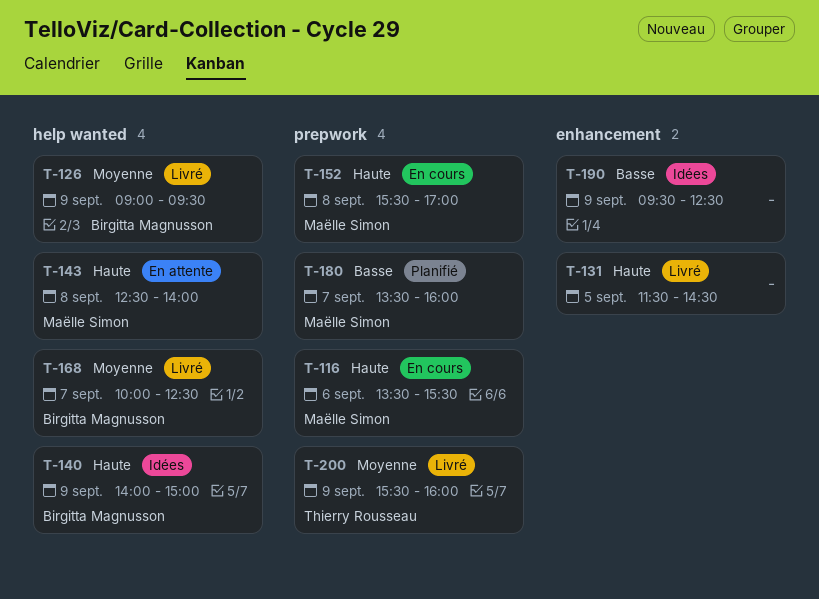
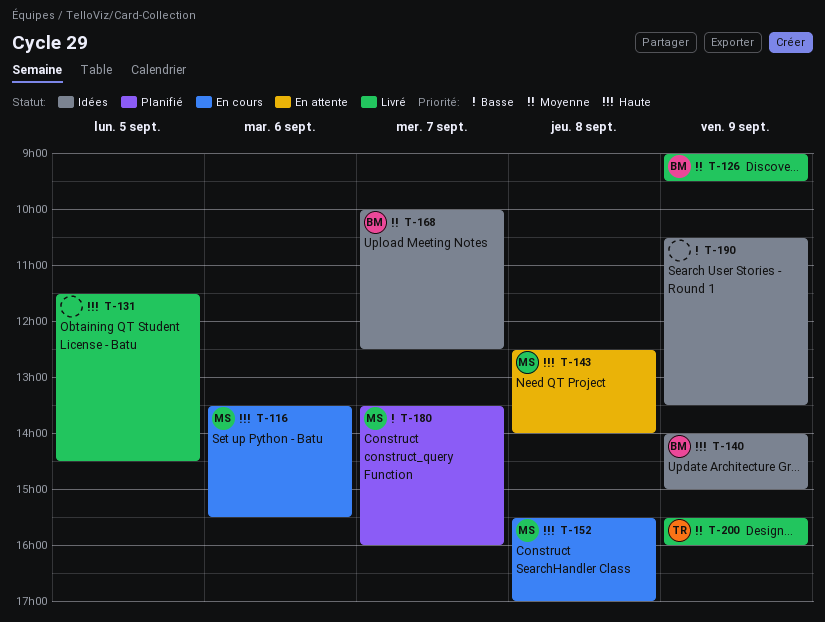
T-168, status: Livré -> Idées
T-190, begins: 09:30 -> 10:30
T-190, ends: 12:30 -> 13:30

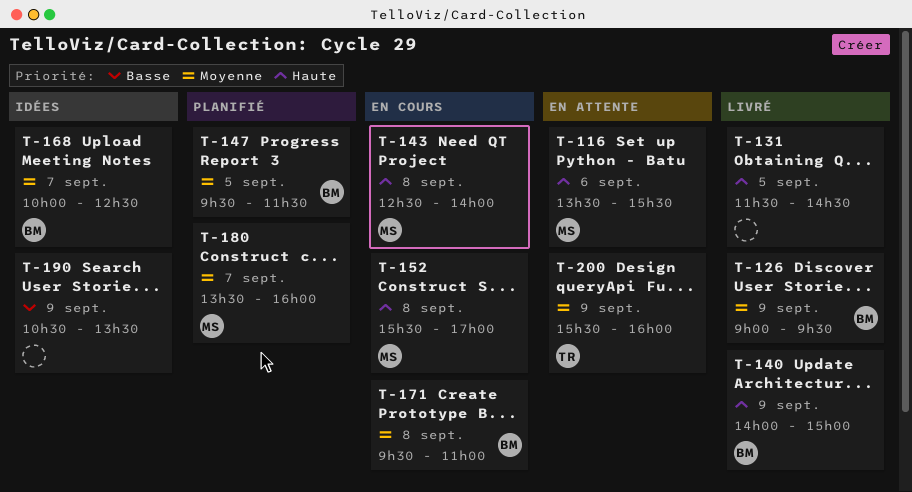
T-116, status: En cours -> En attente
T-140, status: Idées -> Livré
T-143, status: En attente -> En cours
T-147: none -> present
T-171: none -> present
T-180, priority: Basse -> Moyenne
T-200, status: Livré -> En attente

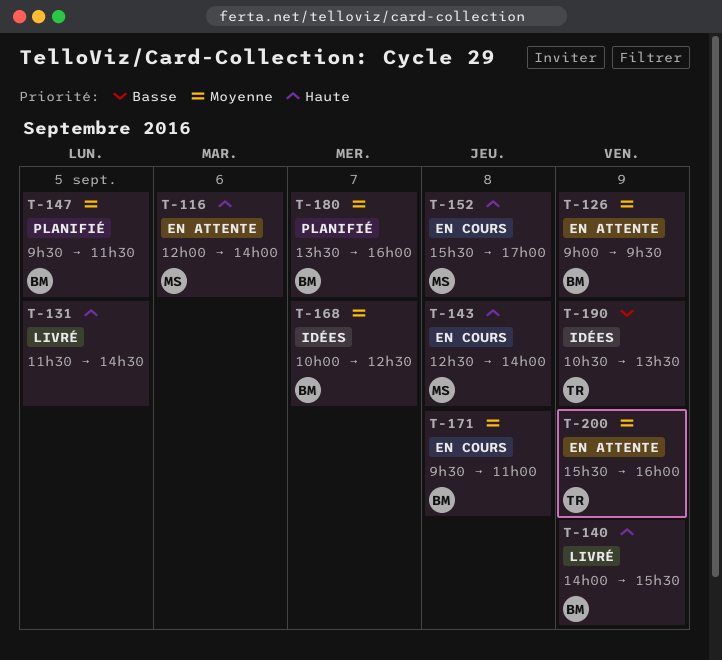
T-116, begins: 13:30 -> 12:00
T-116, ends: 15:30 -> 14:00
T-126, status: Livré -> En attente
T-140, ends: 15:00 -> 15:30
T-180, owner: MS -> BM
T-190, owner: none -> TR

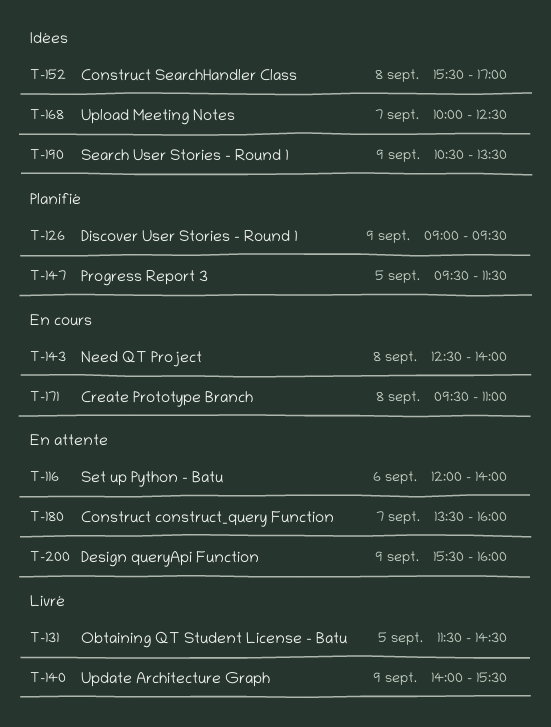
T-126, status: En attente -> Planifié
T-152, status: En cours -> Idées
T-180, status: Planifié -> En attente

